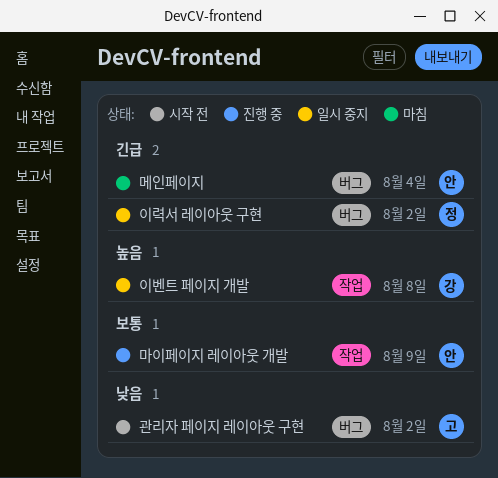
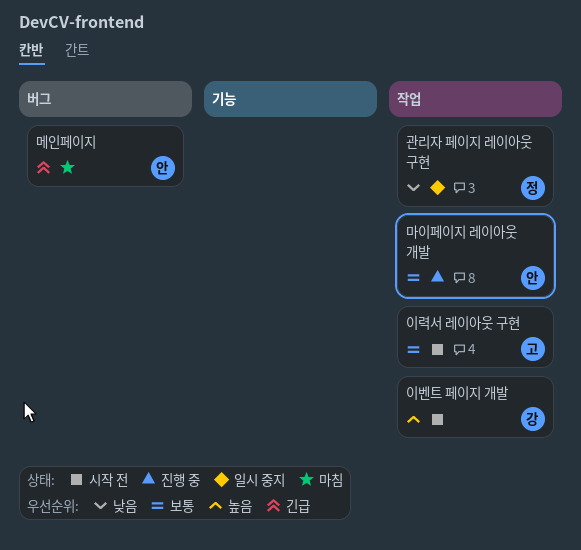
관리자 페이지 레이아웃 구현, status: 시작 전 -> 일시 중지
관리자 페이지 레이아웃 구현, owner: 고 -> 정
관리자 페이지 레이아웃 구현, label: 버그 -> 작업
이력서 레이아웃 구현, status: 일시 중지 -> 시작 전
이력서 레이아웃 구현, owner: 정 -> 고
이력서 레이아웃 구현, priority: 긴급 -> 보통
이력서 레이아웃 구현, label: 버그 -> 작업
이벤트 페이지 개발, status: 일시 중지 -> 시작 전

